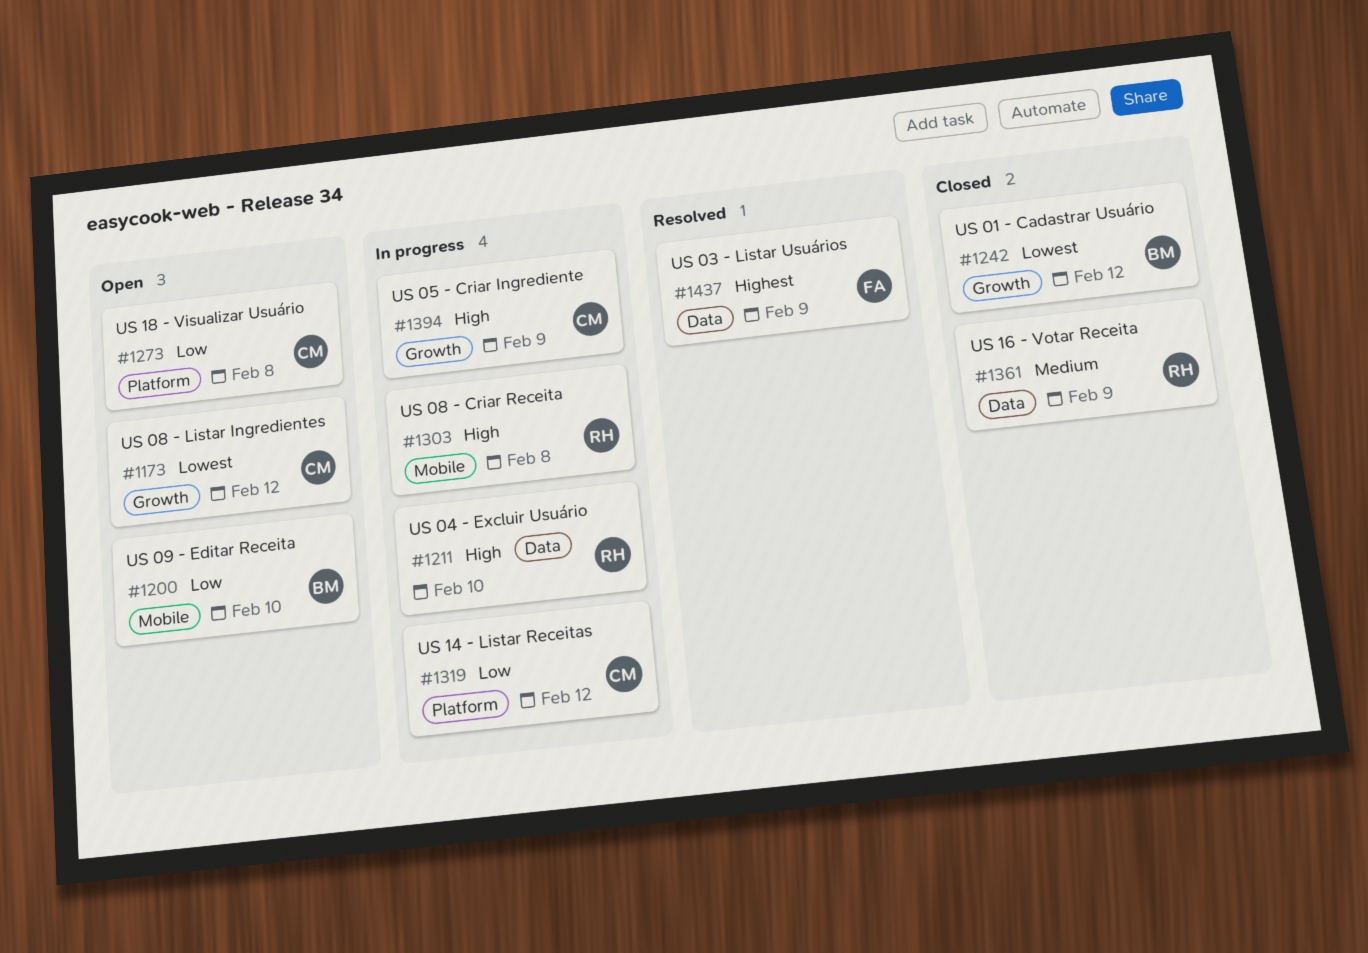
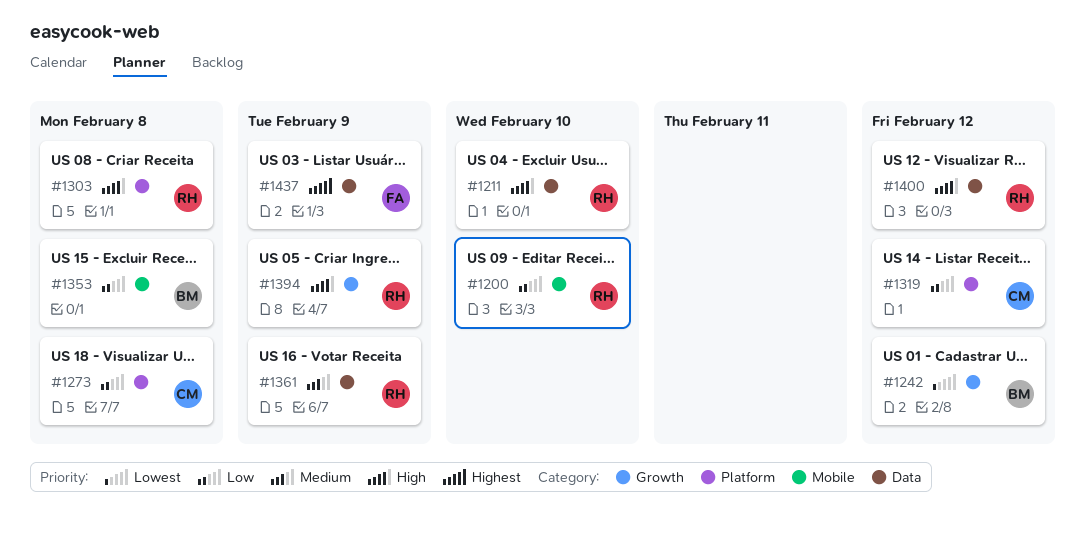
#1173: present -> none
#1200, owner: BM -> RH
#1303, label: Mobile -> Platform
#1353: none -> present
#1394, owner: CM -> RH
#1400: none -> present

